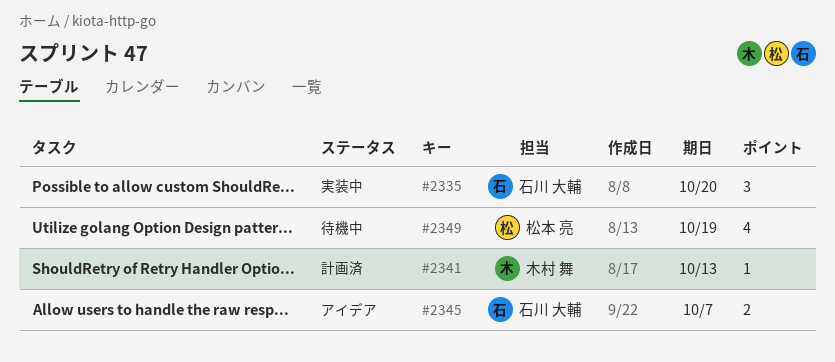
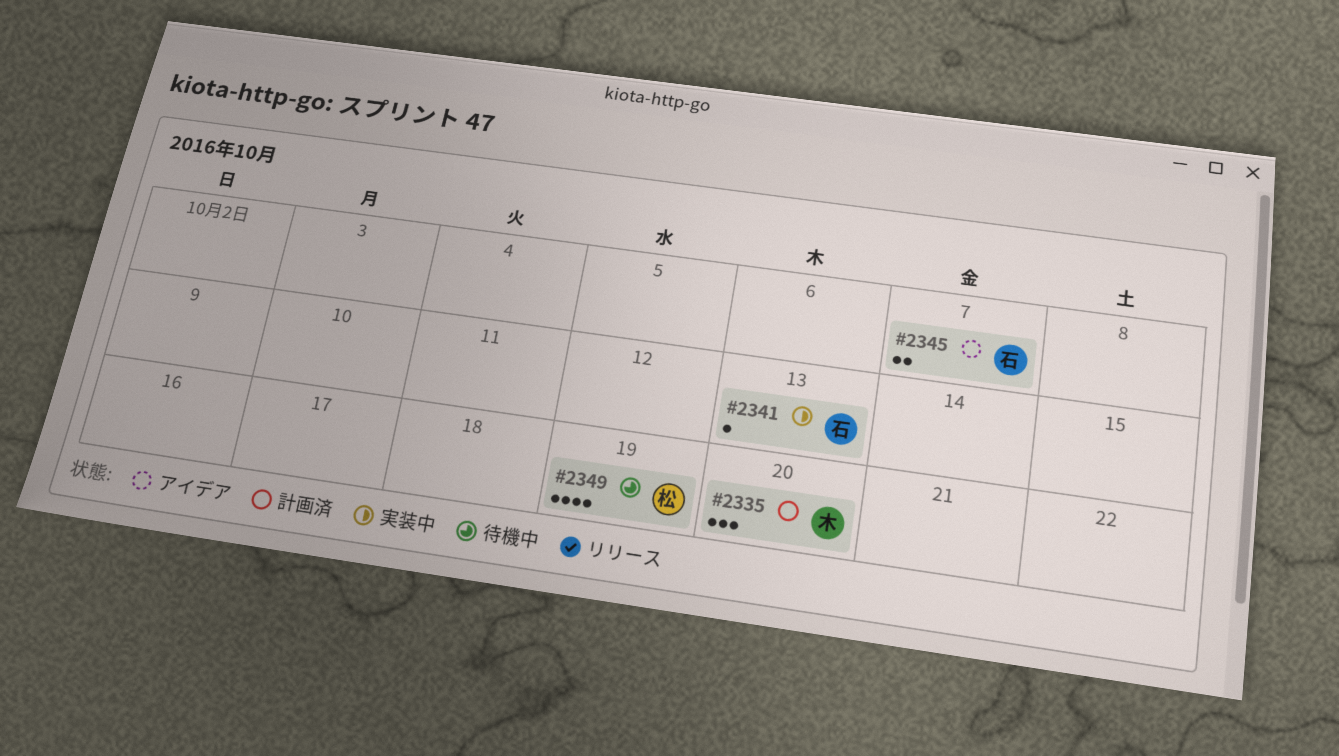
#2335, status: 実装中 -> 計画済
#2335, owner: 石川 大輔 -> 木村 舞
#2341, status: 計画済 -> 実装中
#2341, owner: 木村 舞 -> 石川 大輔

